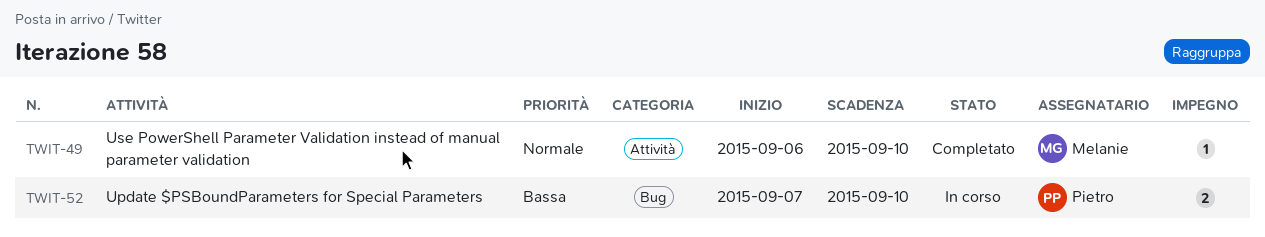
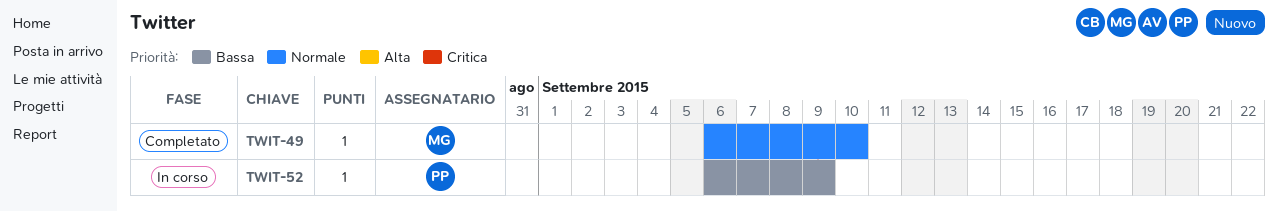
TWIT-52, estimate: 2 -> 1
TWIT-52, start: Sep 7 -> Sep 6
TWIT-52, due: Sep 10 -> Sep 9

